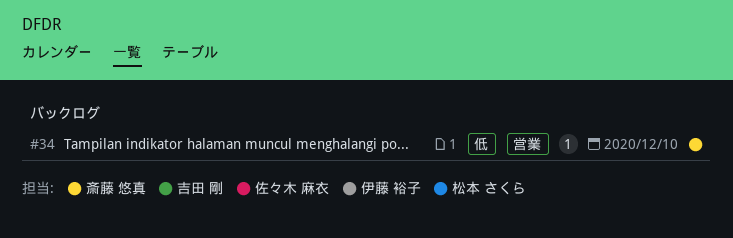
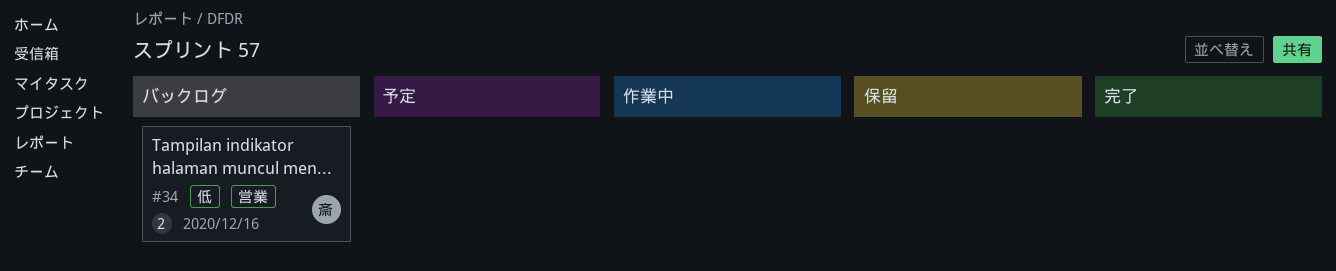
#34, estimate: 1 -> 2
#34, due: Dec 10 -> Dec 16

